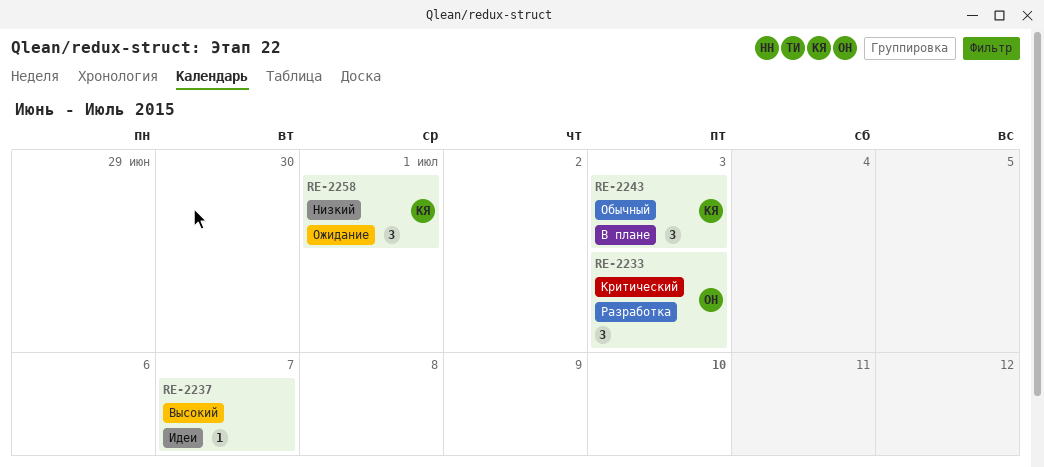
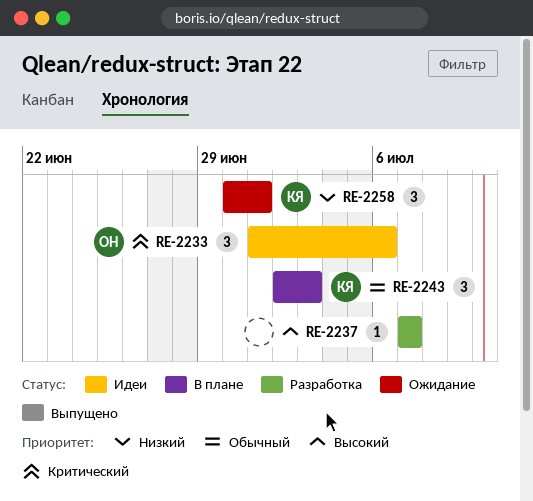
RE-2233, status: Разработка -> Идеи
RE-2233, due: Jul 3 -> Jul 6
RE-2237, status: Идеи -> Разработка

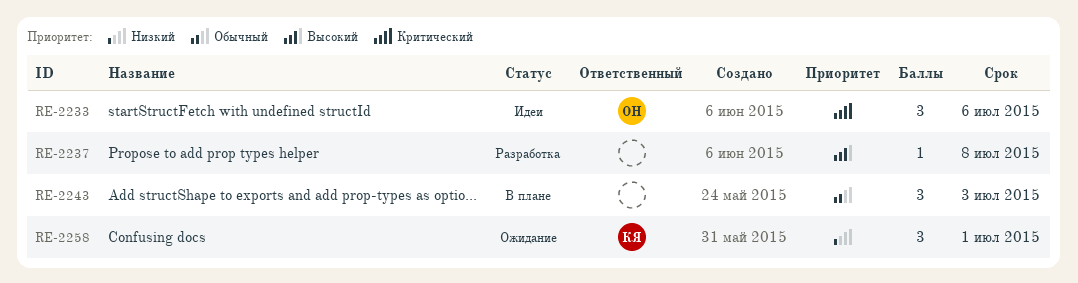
RE-2237, due: Jul 7 -> Jul 8
RE-2243, owner: КЯ -> none

